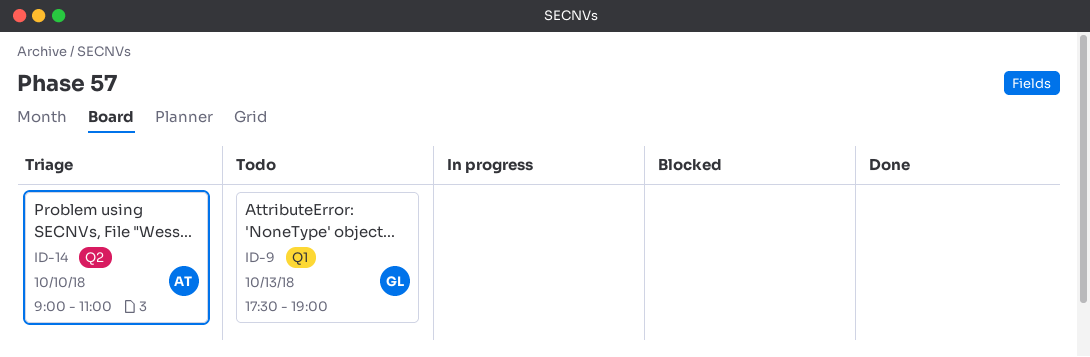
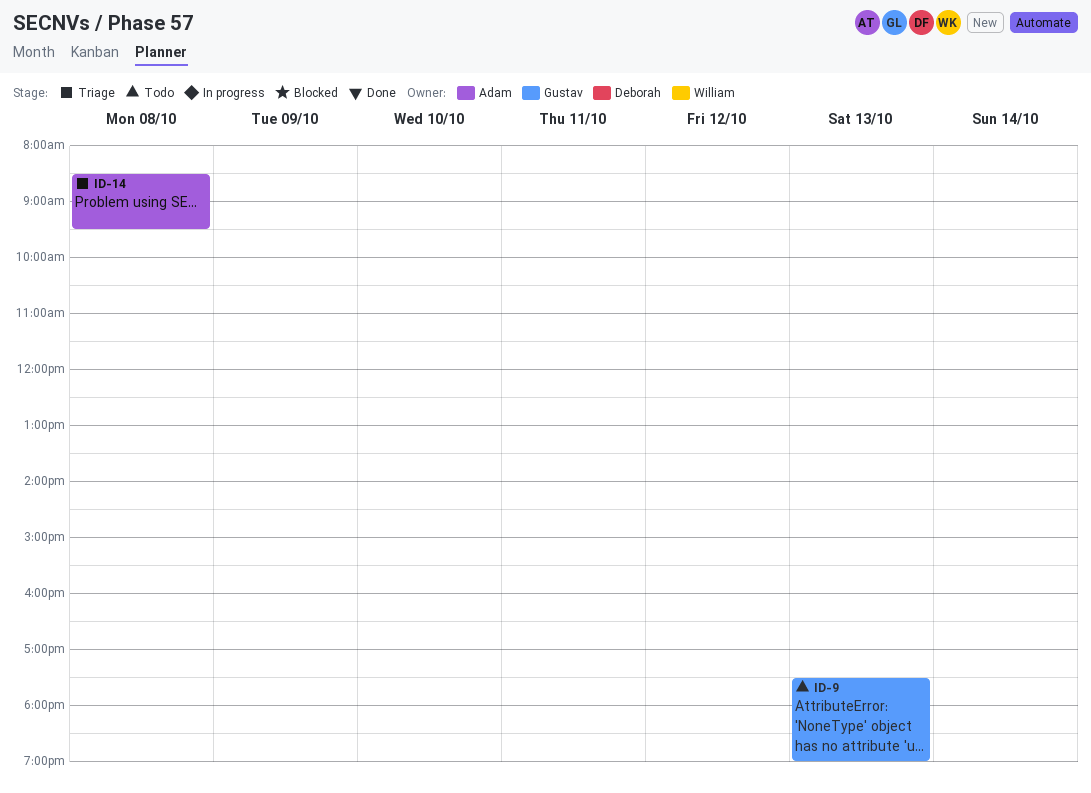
ID-14, day: Oct 10 -> Oct 8
ID-14, begins: 09:00 -> 08:30
ID-14, ends: 11:00 -> 09:30

